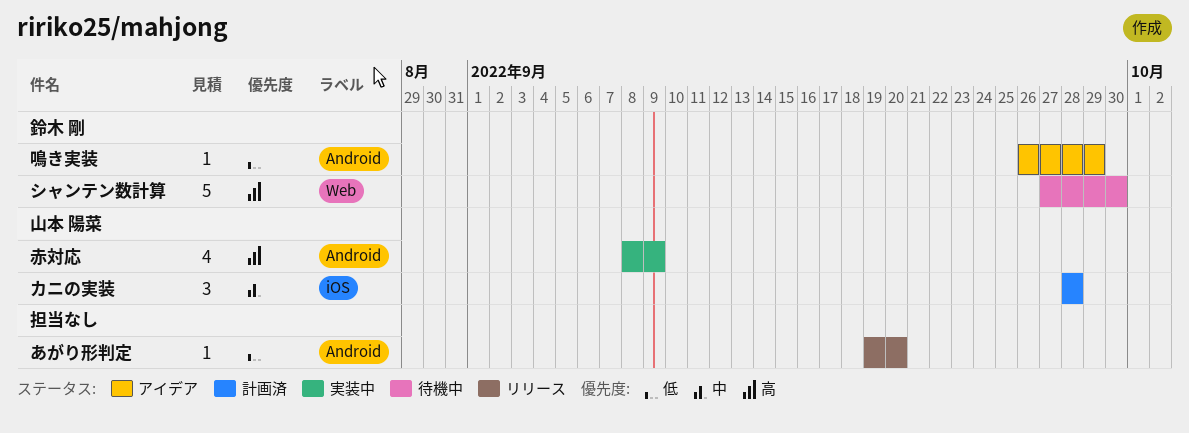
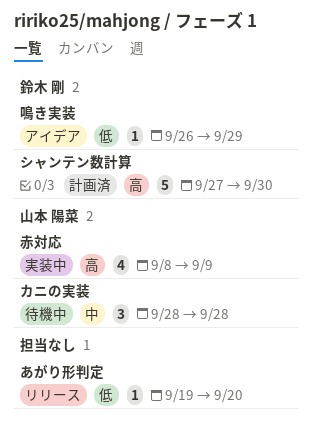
カニの実装, status: 計画済 -> 待機中
シャンテン数計算, status: 待機中 -> 計画済

